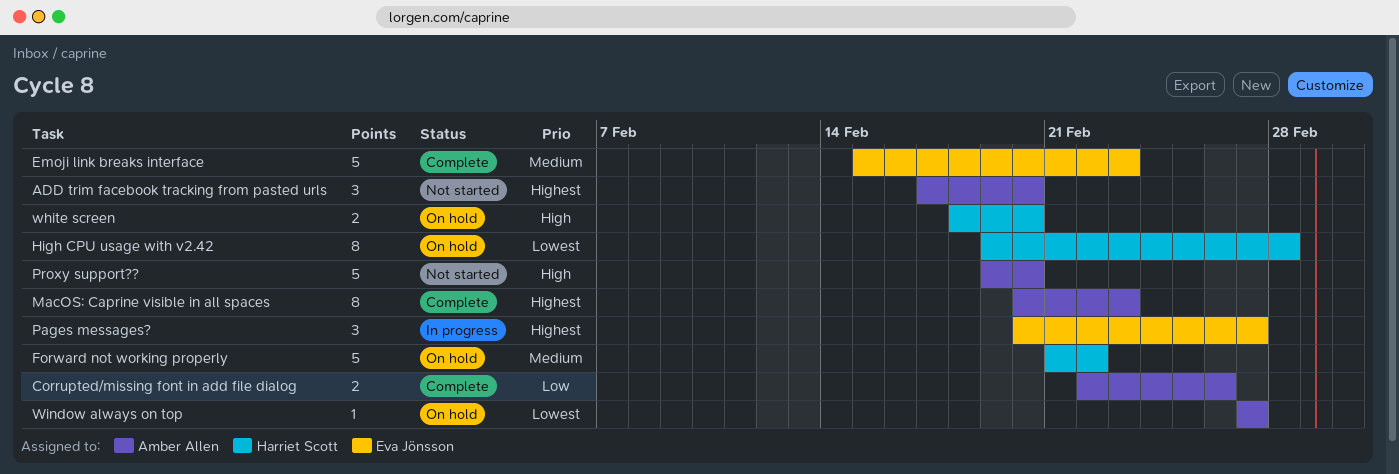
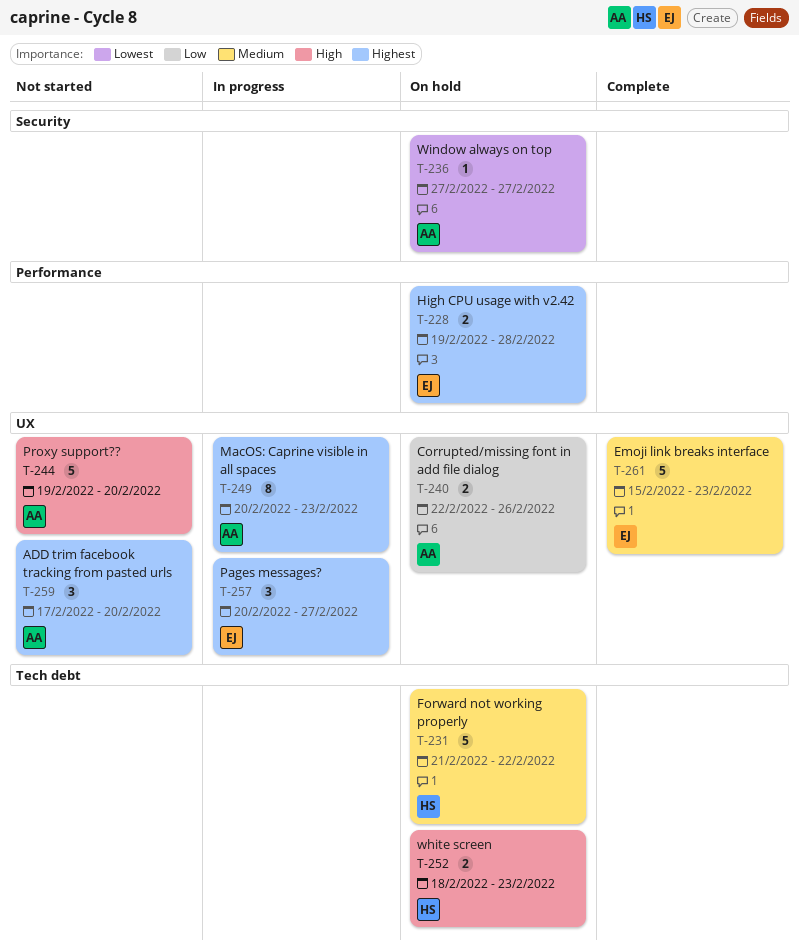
Corrupted/missing font in add file dialog, status: Complete -> On hold
High CPU usage with v2.42, owner: Harriet Scott -> Eva Jönsson
High CPU usage with v2.42, priority: Lowest -> Highest
High CPU usage with v2.42, estimate: 8 -> 2
MacOS: Caprine visible in all spaces, status: Complete -> In progress
white screen, due: Feb 20 -> Feb 23

